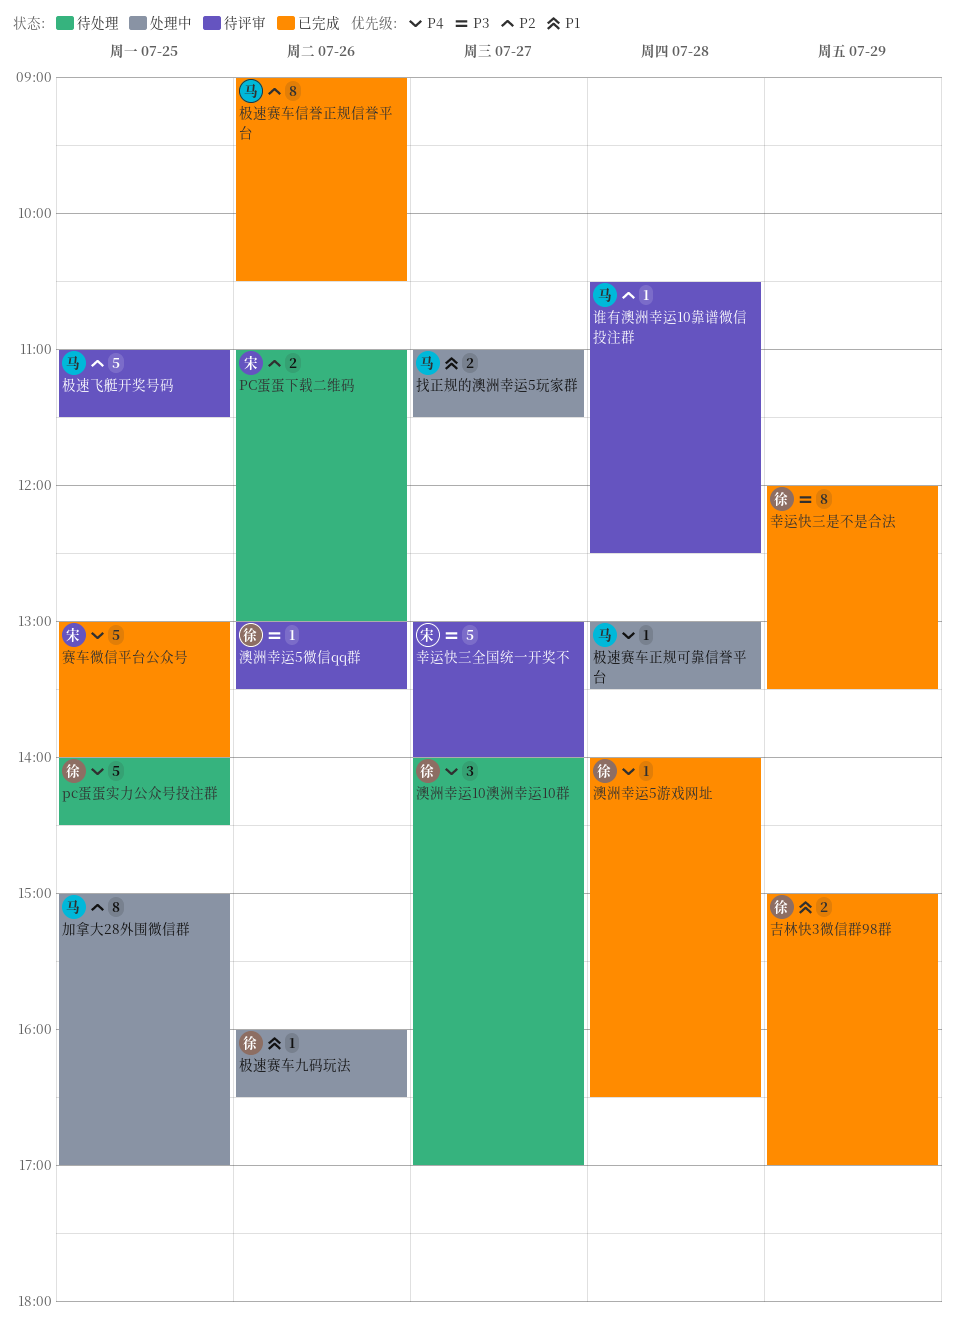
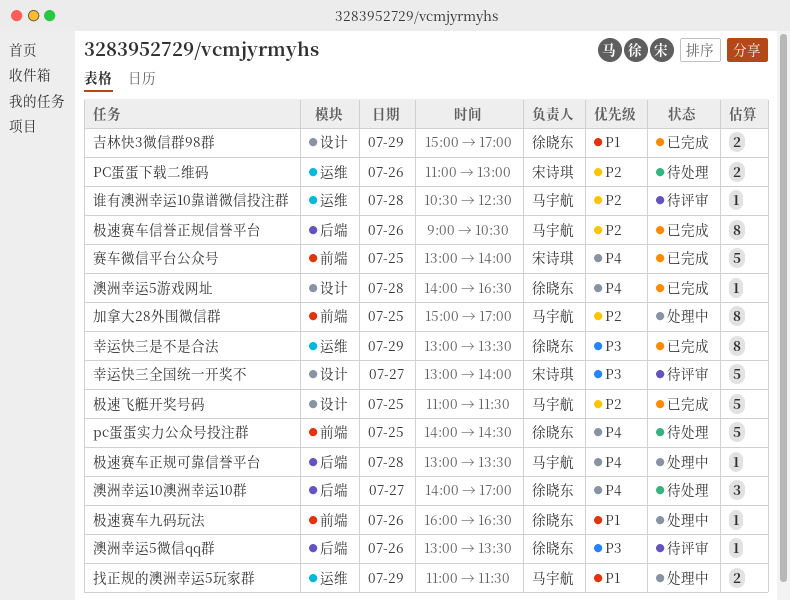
幸运快三是不是合法, begins: 12:00 -> 13:00
找正规的澳洲幸运5玩家群, day: Jul 27 -> Jul 29
极速飞艇开奖号码, status: 待评审 -> 已完成

